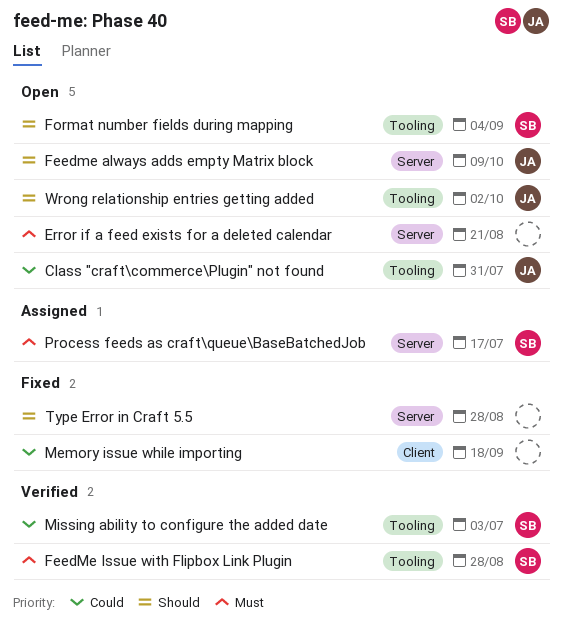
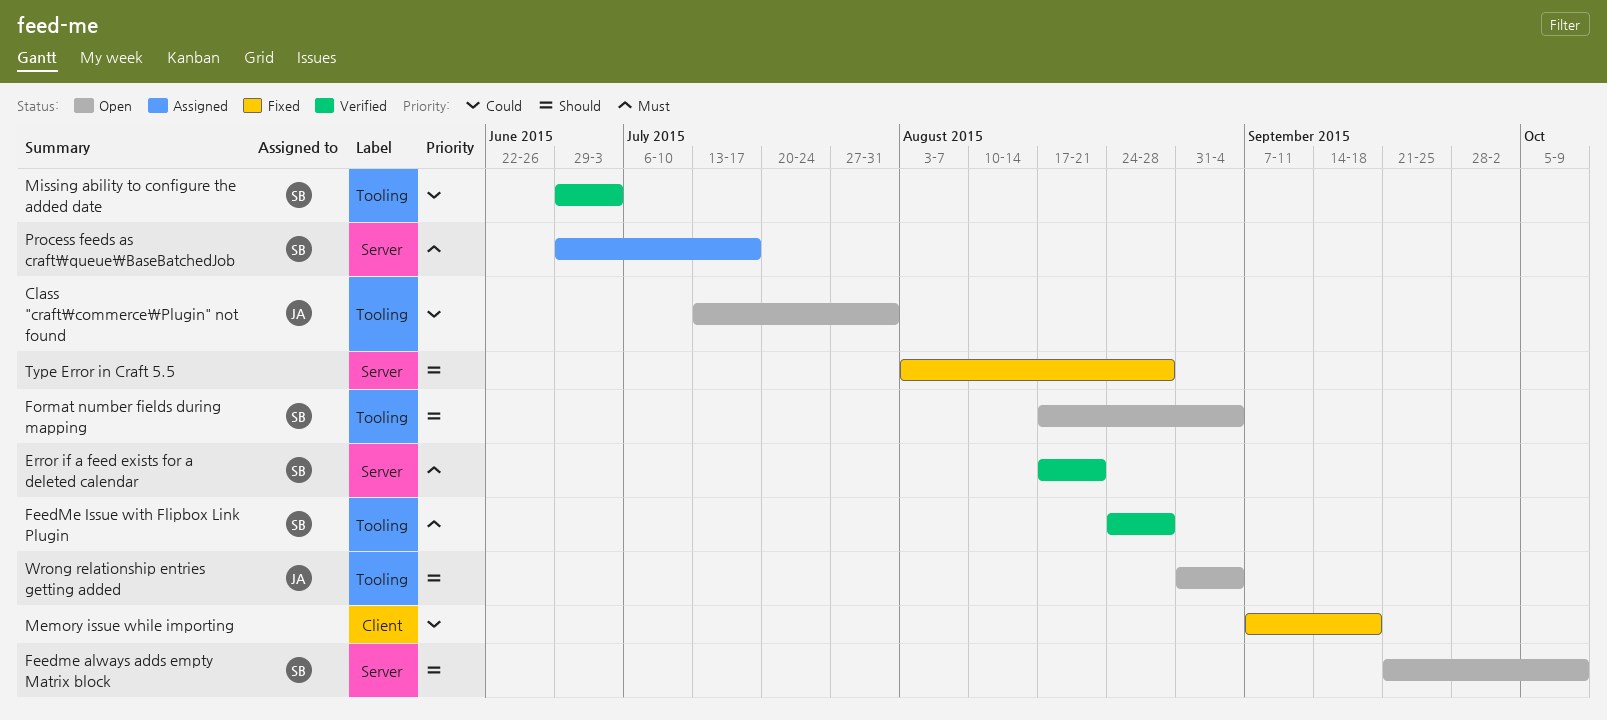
Error if a feed exists for a deleted calendar, status: Open -> Verified
Error if a feed exists for a deleted calendar, owner: none -> SB
Feedme always adds empty Matrix block, owner: JA -> SB
Wrong relationship entries getting added, due: Oct 2 -> Sep 4

